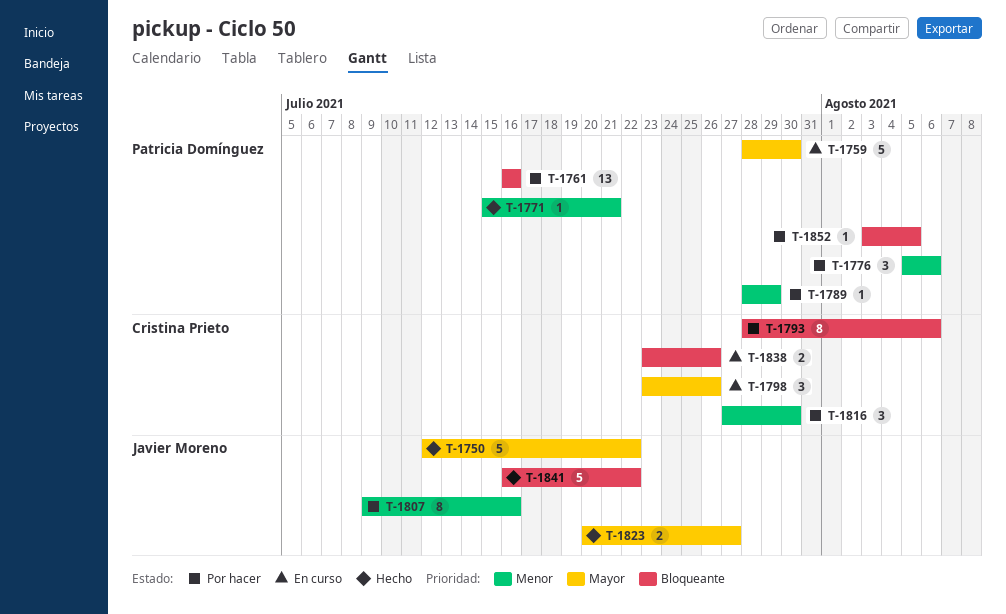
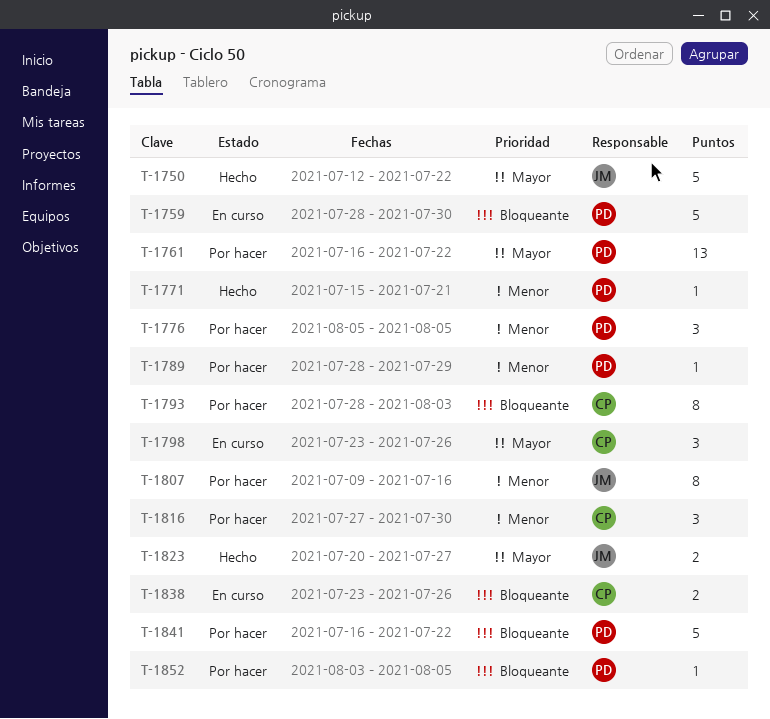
T-1759, priority: Mayor -> Bloqueante
T-1761, priority: Bloqueante -> Mayor
T-1761, due: Jul 16 -> Jul 22
T-1776, due: Aug 6 -> Aug 5
T-1793, due: Aug 6 -> Aug 3
T-1841, status: Hecho -> Por hacer
T-1841, owner: Javier Moreno -> Patricia Domínguez

